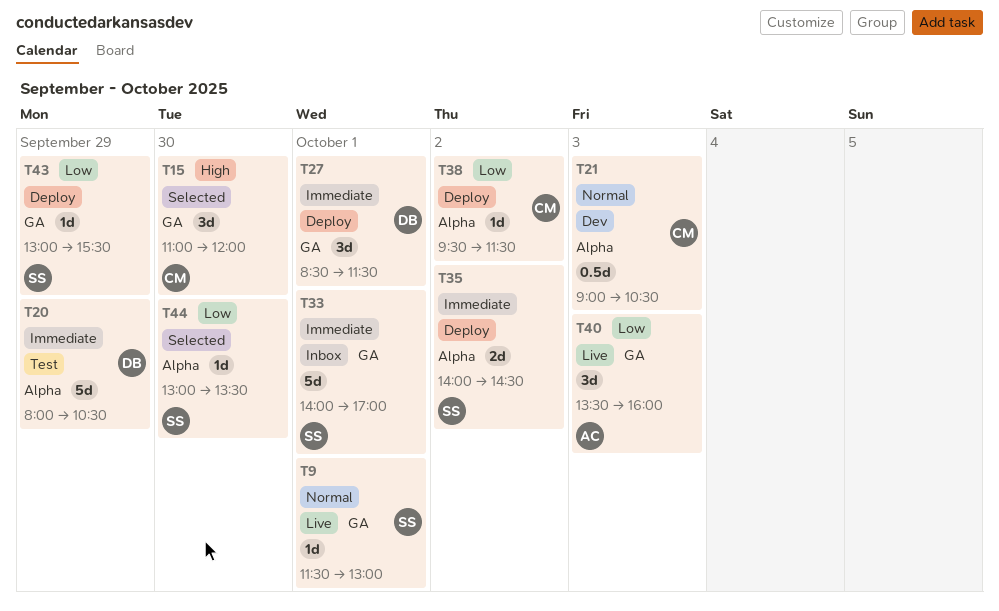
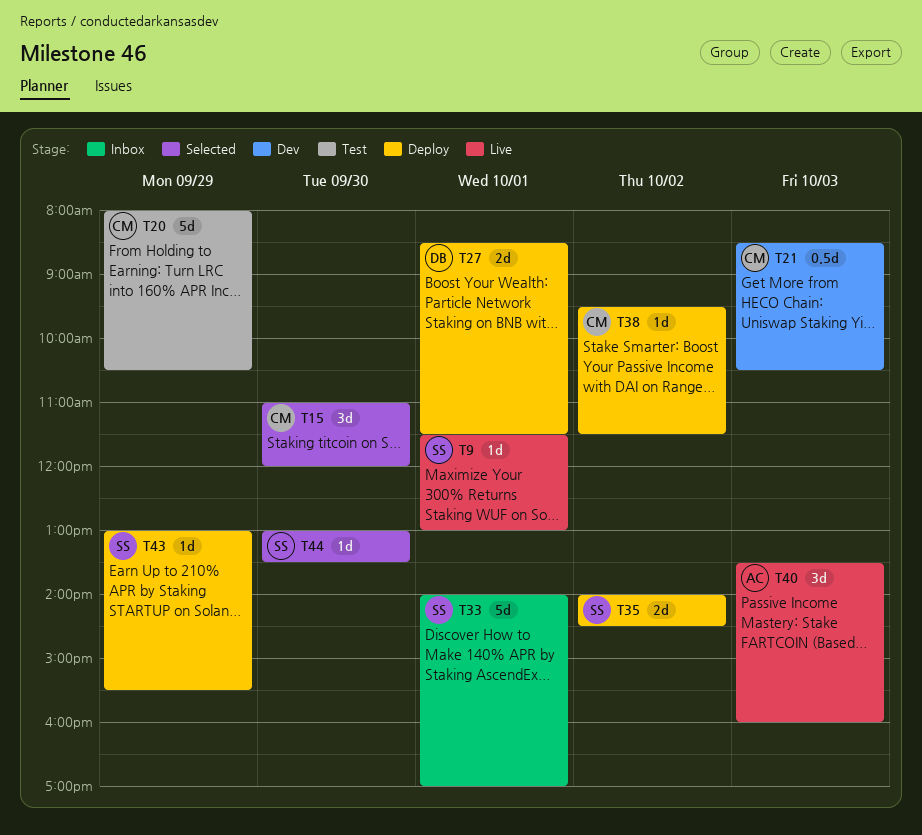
T20, owner: DB -> CM
T21, begins: 09:00 -> 08:30
T27, estimate: 3d -> 2d

